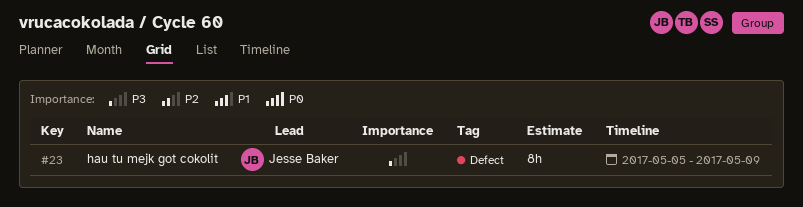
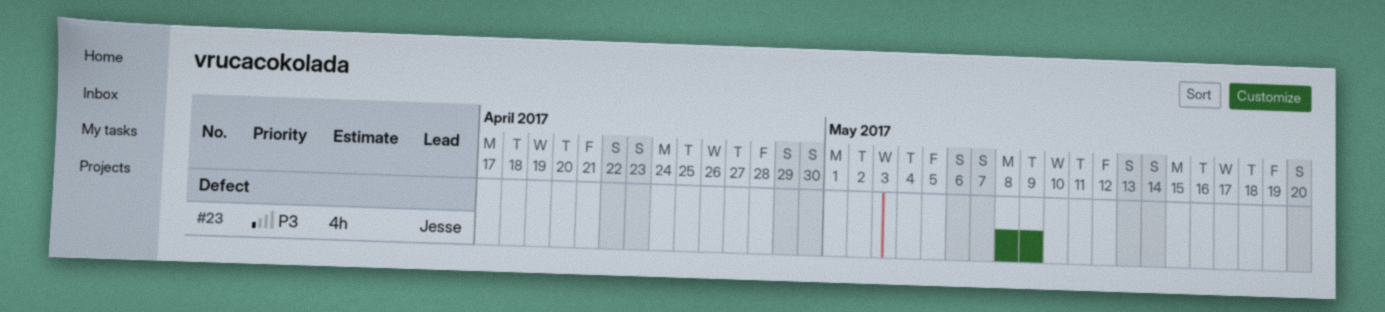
#23, estimate: 8h -> 4h
#23, start: May 5 -> May 8

